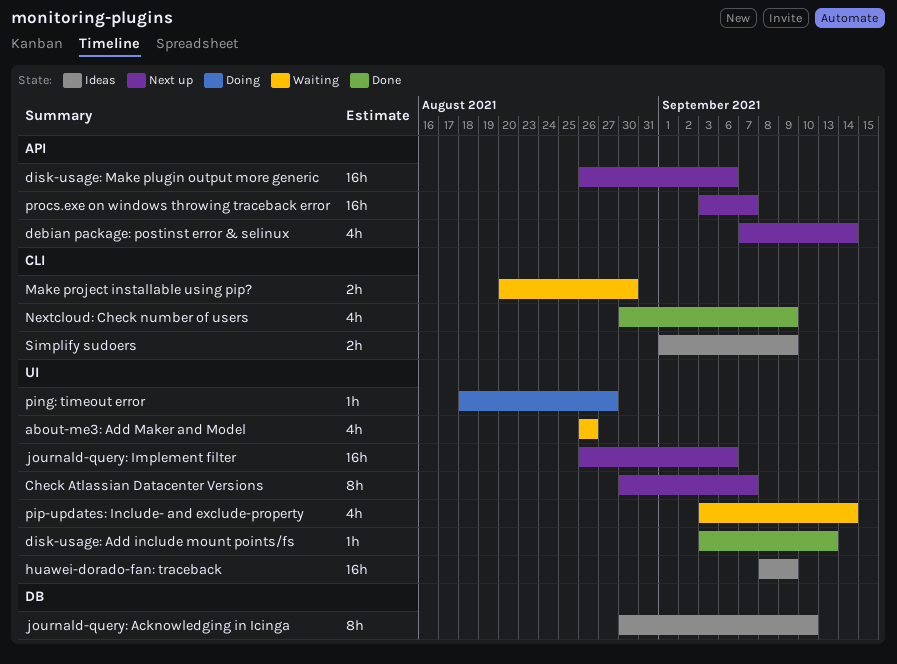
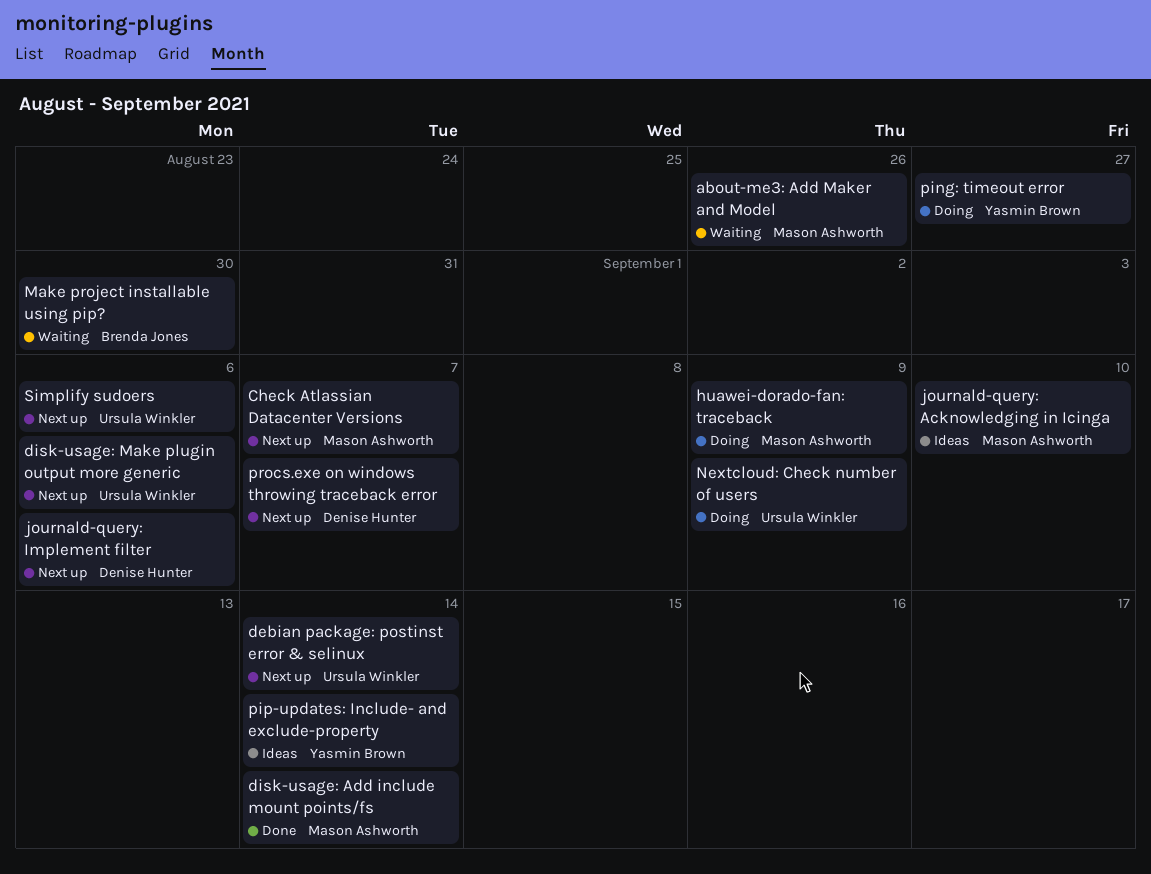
disk-usage: Add include mount points/fs, due: Sep 13 -> Sep 14
huawei-dorado-fan: traceback, status: Ideas -> Doing
Nextcloud: Check number of users, status: Done -> Doing
pip-updates: Include- and exclude-property, status: Waiting -> Ideas
Simplify sudoers, status: Ideas -> Next up
Simplify sudoers, due: Sep 9 -> Sep 6

